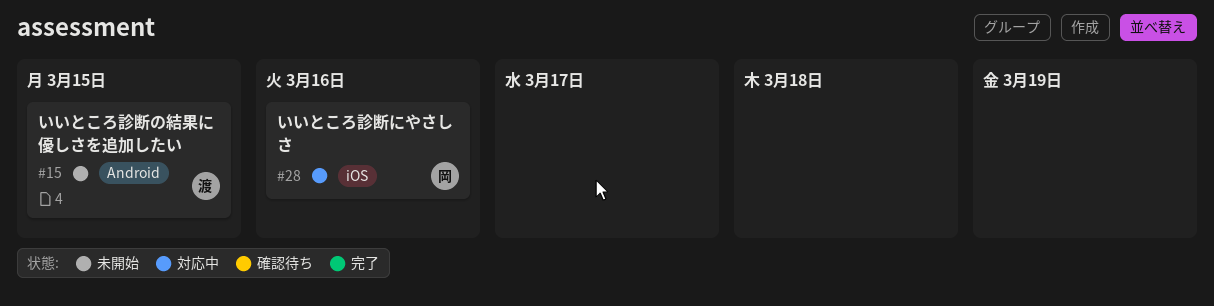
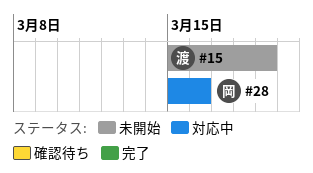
#15, due: Mar 15 -> Mar 19

